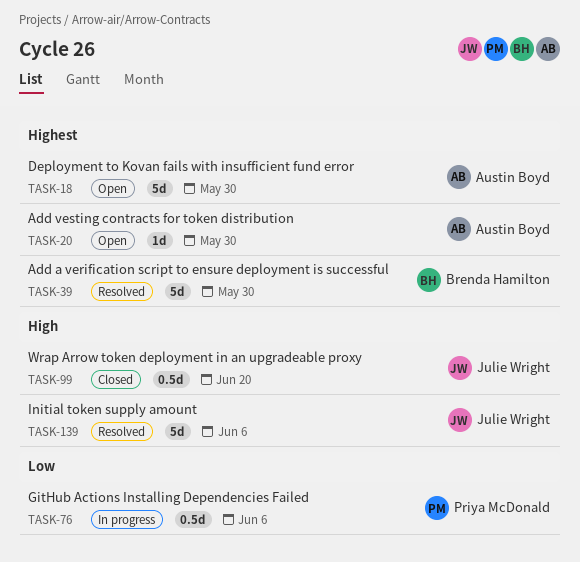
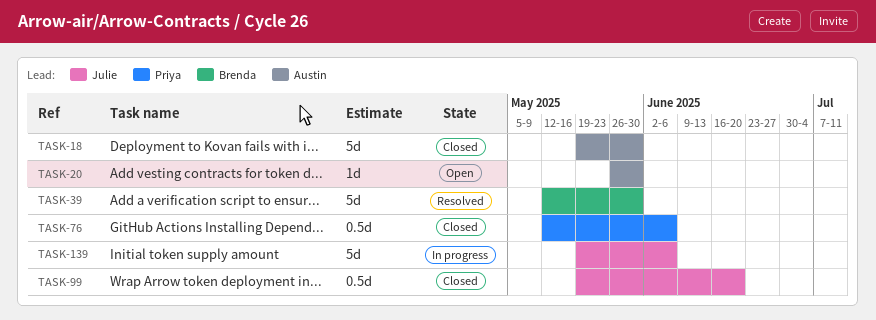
TASK-18, status: Open -> Closed
TASK-76, status: In progress -> Closed
TASK-139, status: Resolved -> In progress

